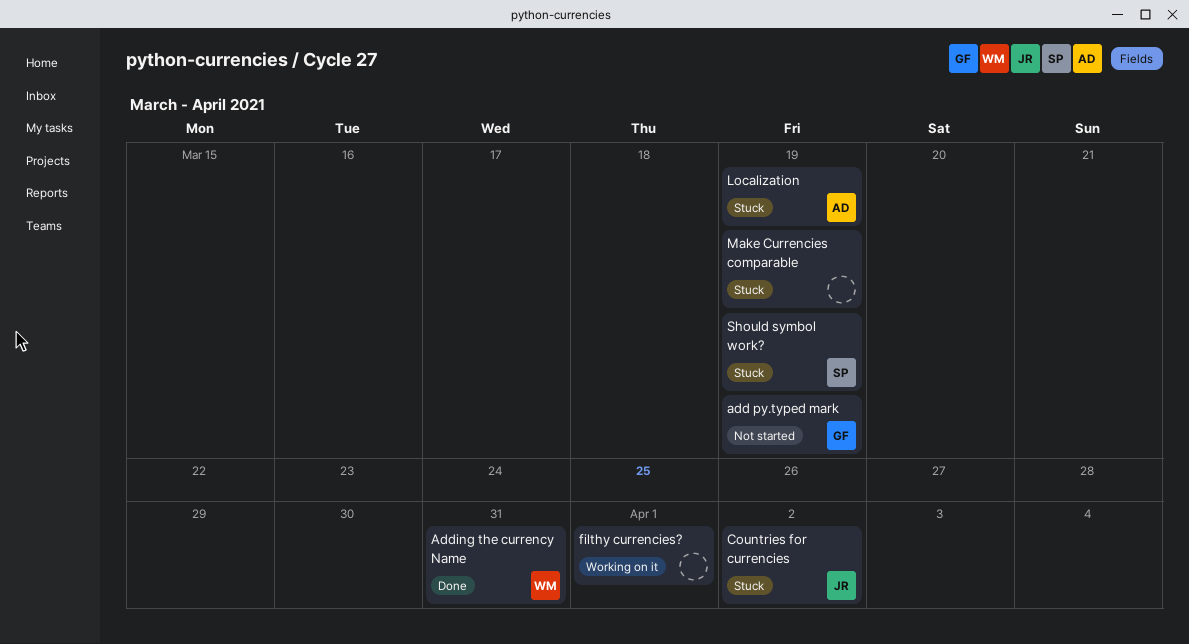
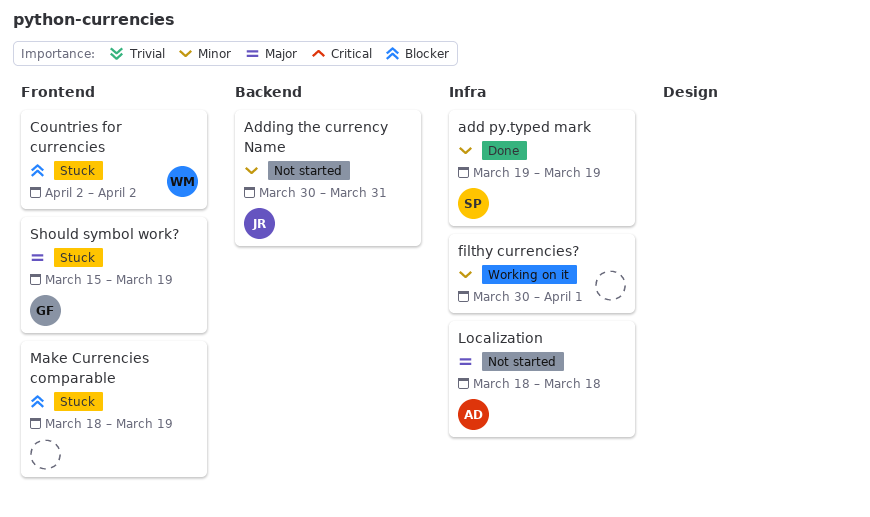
add py.typed mark, status: Not started -> Done
add py.typed mark, owner: GF -> SP
Adding the currency Name, status: Done -> Not started
Adding the currency Name, owner: WM -> JR
Countries for currencies, owner: JR -> WM
Localization, status: Stuck -> Not started
Localization, due: Mar 19 -> Mar 18
Should symbol work?, owner: SP -> GF

